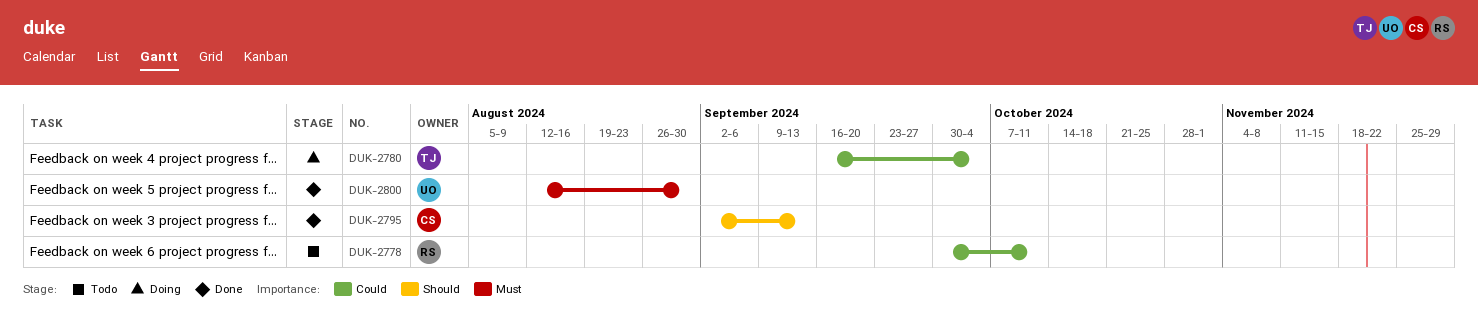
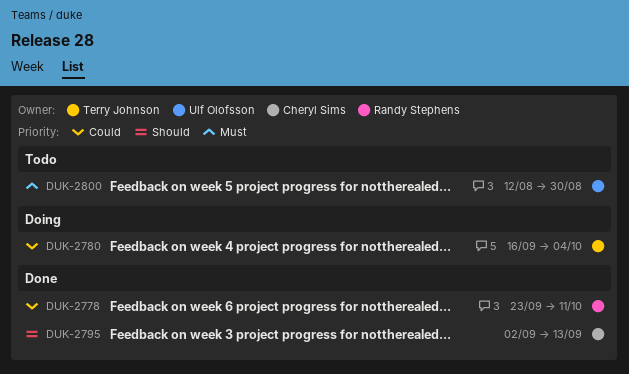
DUK-2778, status: Todo -> Done
DUK-2778, start: Sep 30 -> Sep 23
DUK-2800, status: Done -> Todo

